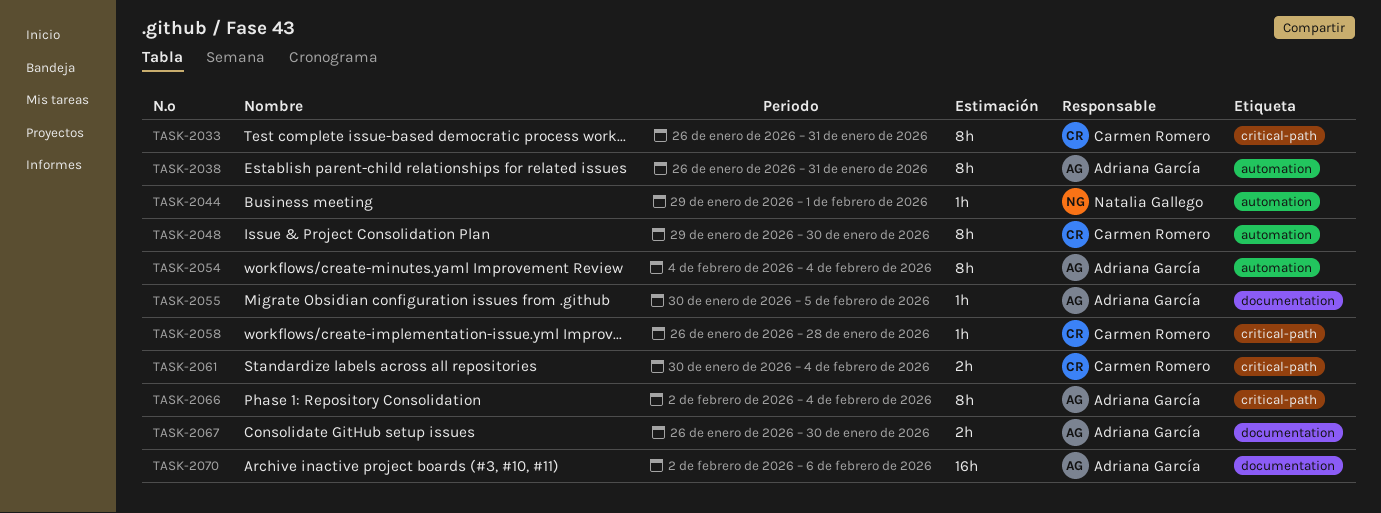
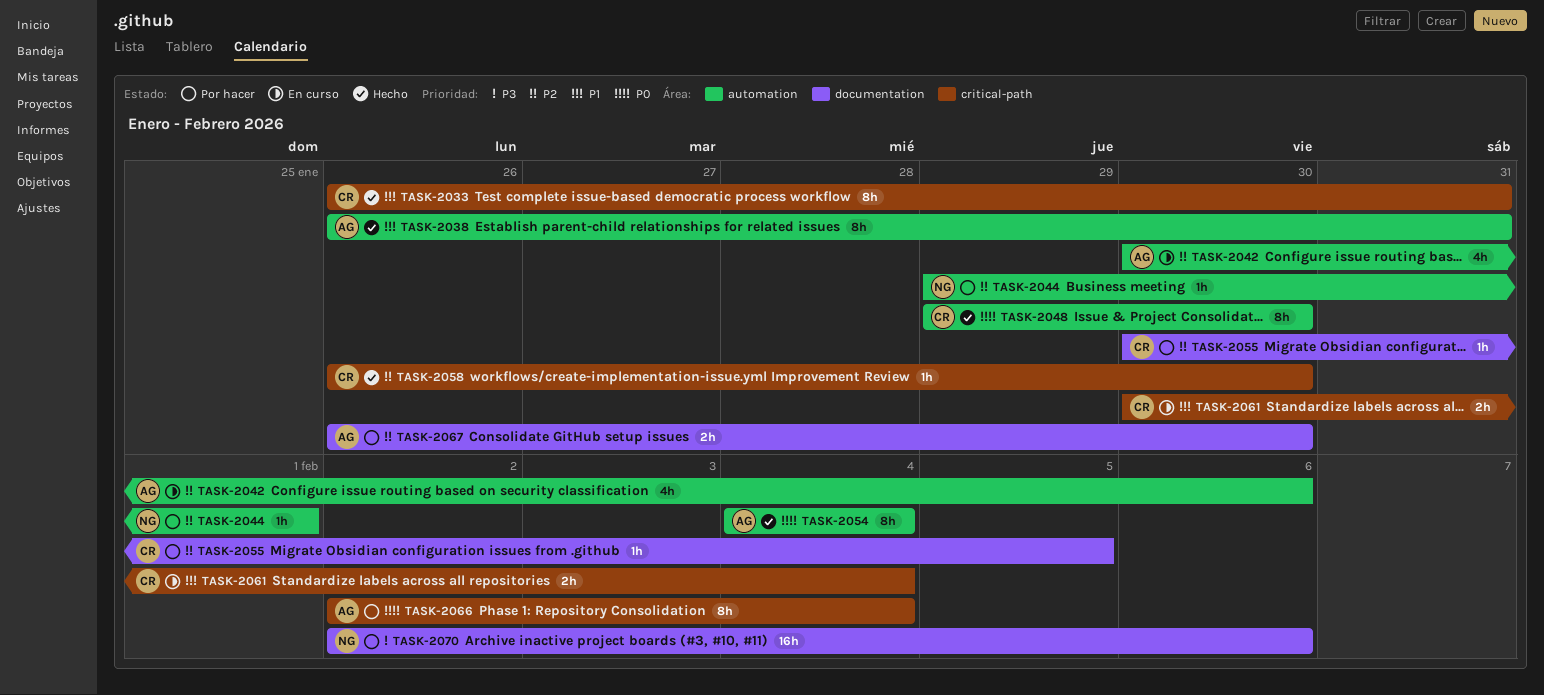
TASK-2042: none -> present
TASK-2055, owner: Adriana García -> Carmen Romero
TASK-2058, due: Jan 28 -> Jan 30
TASK-2070, owner: Adriana García -> Natalia Gallego

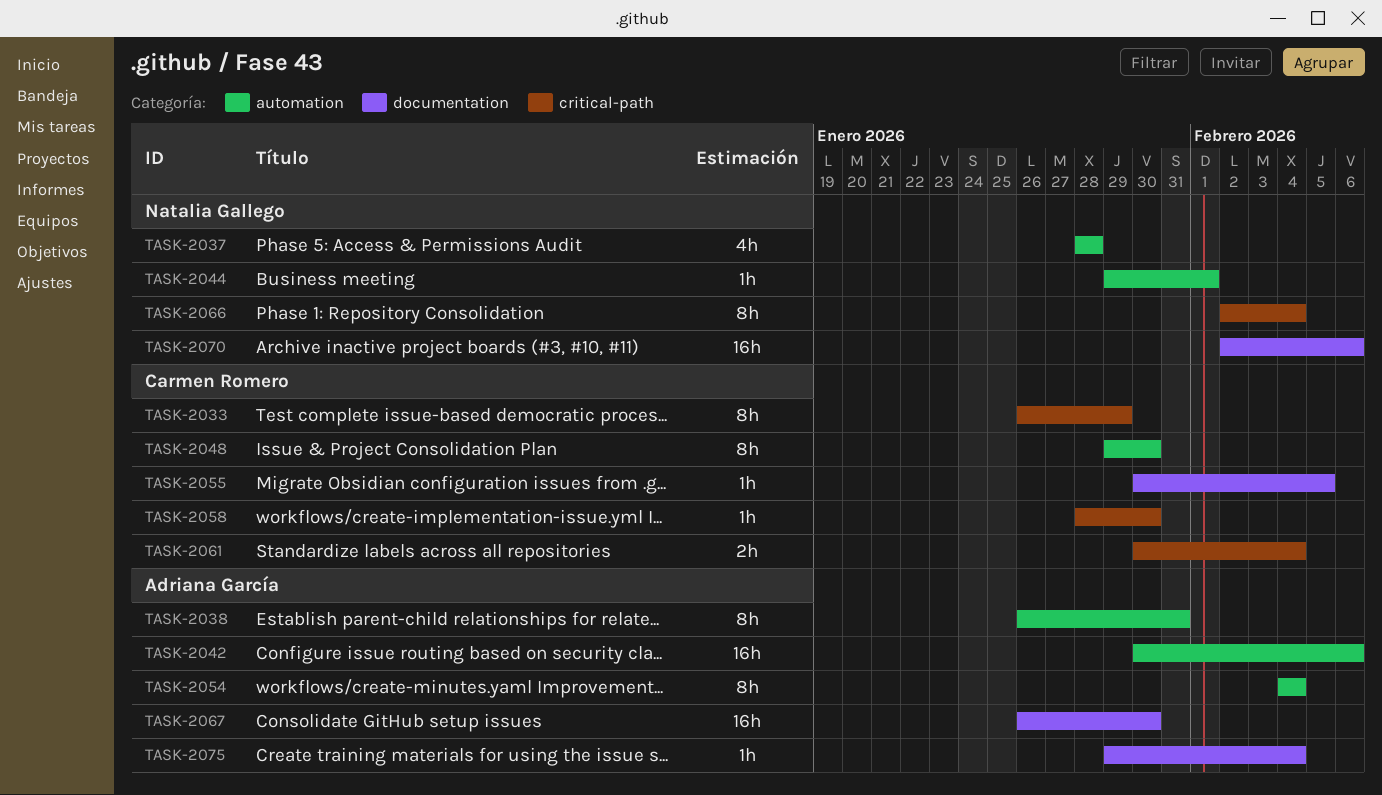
TASK-2033, due: Jan 31 -> Jan 29
TASK-2037: none -> present
TASK-2042, estimate: 4h -> 16h
TASK-2058, start: Jan 26 -> Jan 28
TASK-2066, owner: Adriana García -> Natalia Gallego
TASK-2067, estimate: 2h -> 16h
TASK-2075: none -> present

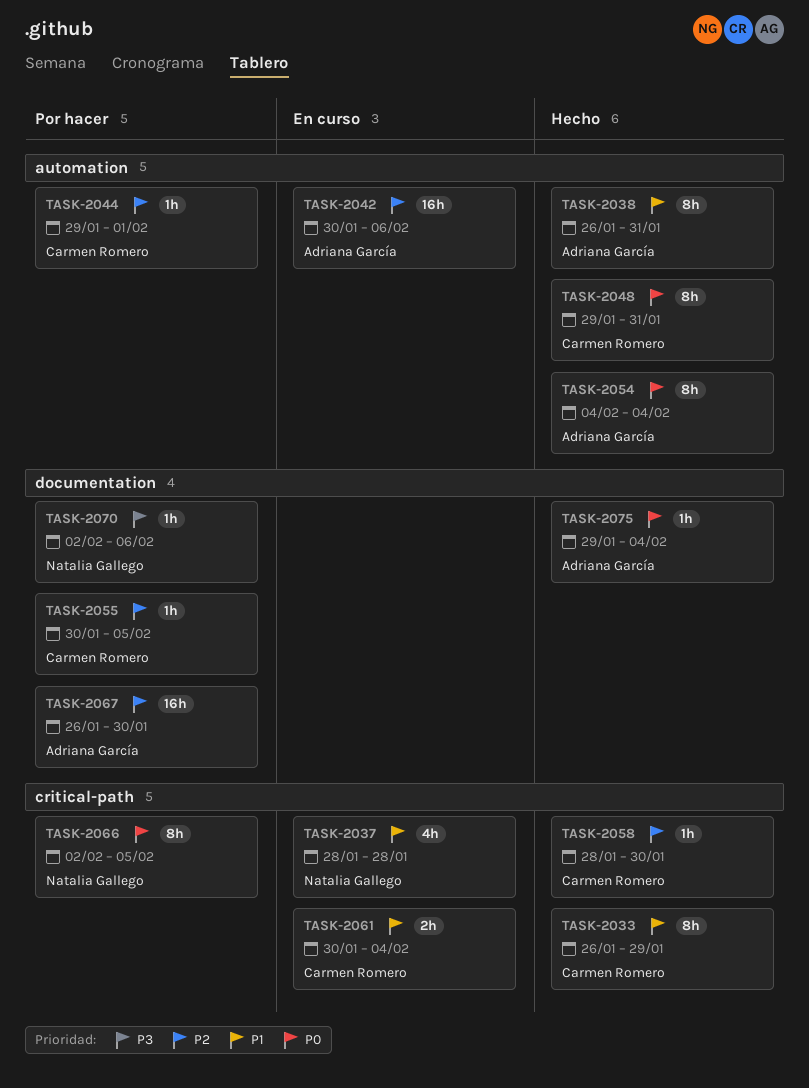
TASK-2037, label: automation -> critical-path
TASK-2044, owner: Natalia Gallego -> Carmen Romero
TASK-2048, due: Jan 30 -> Jan 31
TASK-2066, due: Feb 4 -> Feb 5
TASK-2070, estimate: 16h -> 1h

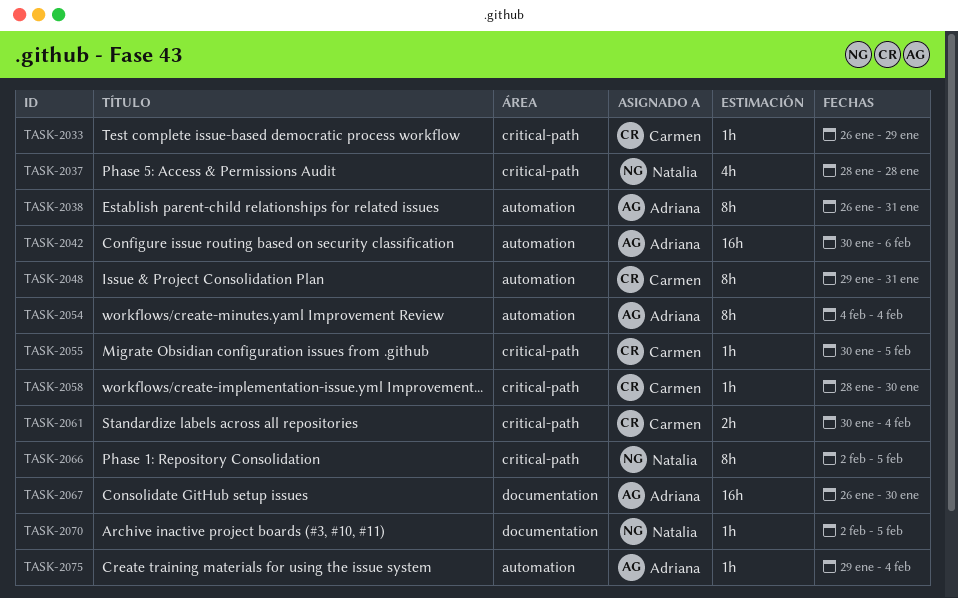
TASK-2033, estimate: 8h -> 1h
TASK-2044: present -> none
TASK-2055, label: documentation -> critical-path
TASK-2070, due: Feb 6 -> Feb 5
TASK-2075, label: documentation -> automation

